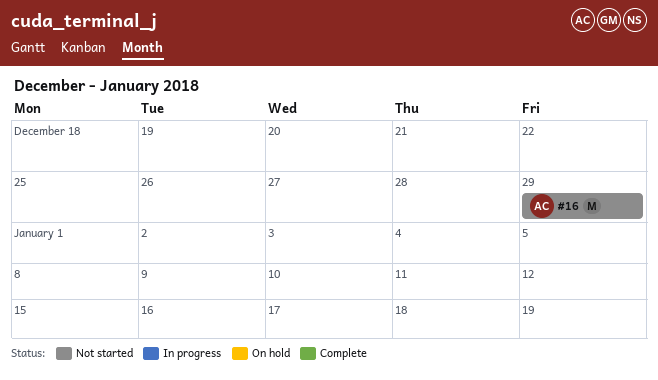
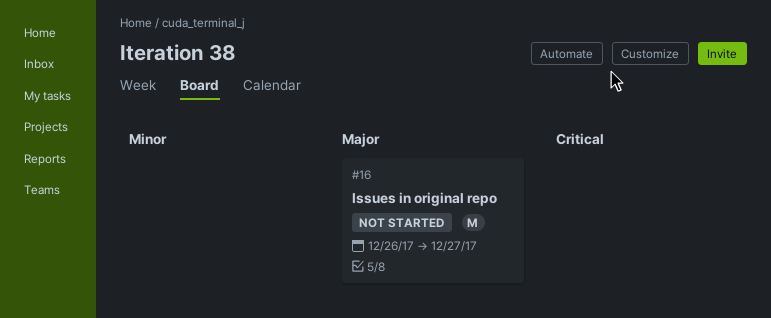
#16, start: Dec 29 -> Dec 26
#16, due: Dec 29 -> Dec 27

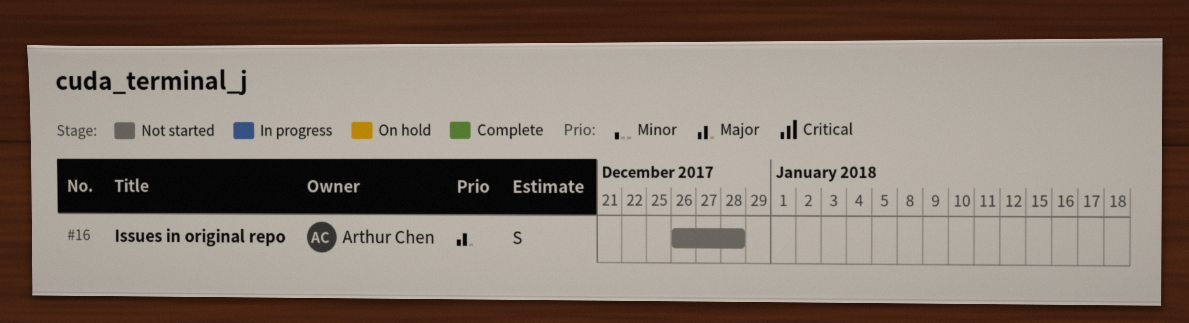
#16, estimate: M -> S
#16, due: Dec 27 -> Dec 28

